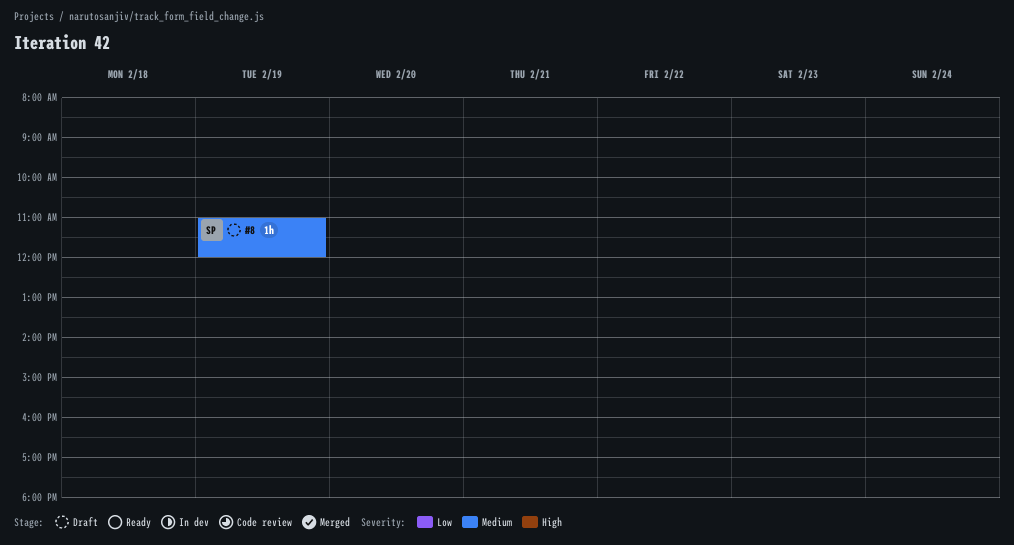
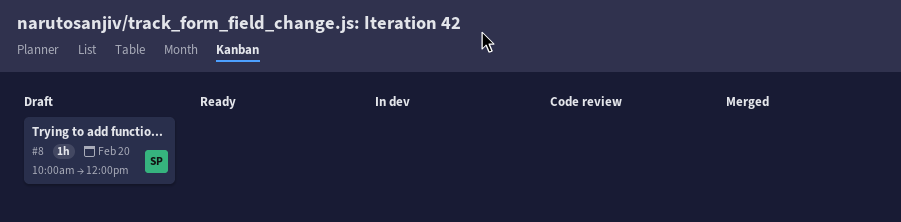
#8, day: Feb 19 -> Feb 20
#8, begins: 11:00 -> 10:00

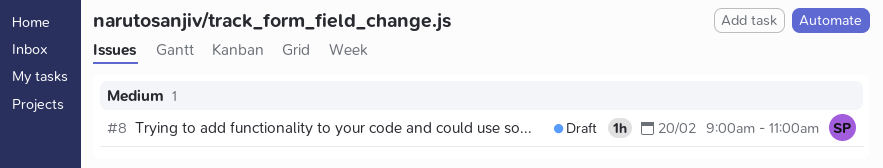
#8, begins: 10:00 -> 09:00
#8, ends: 12:00 -> 11:00

